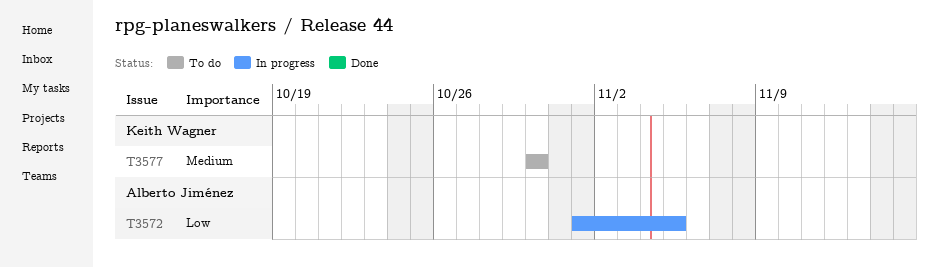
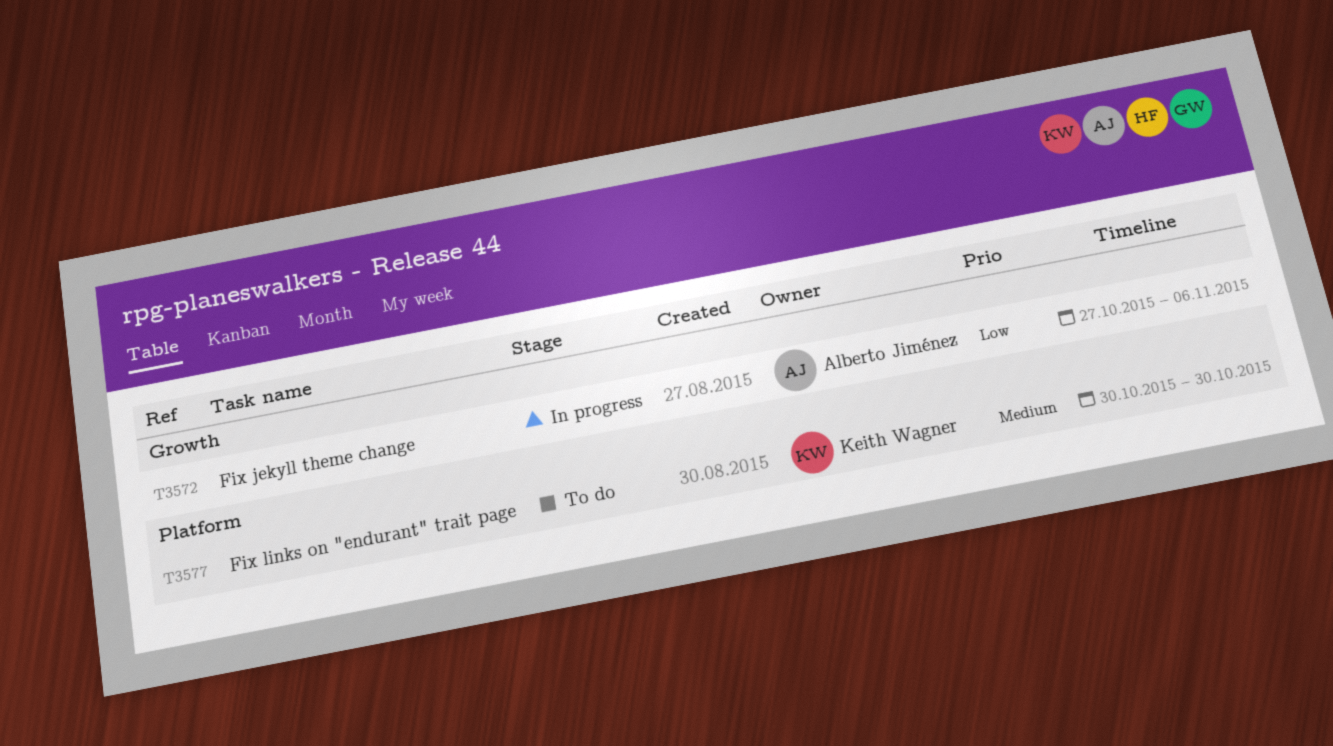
T3572, start: Nov 1 -> Oct 27
T3572, due: Nov 5 -> Nov 6

